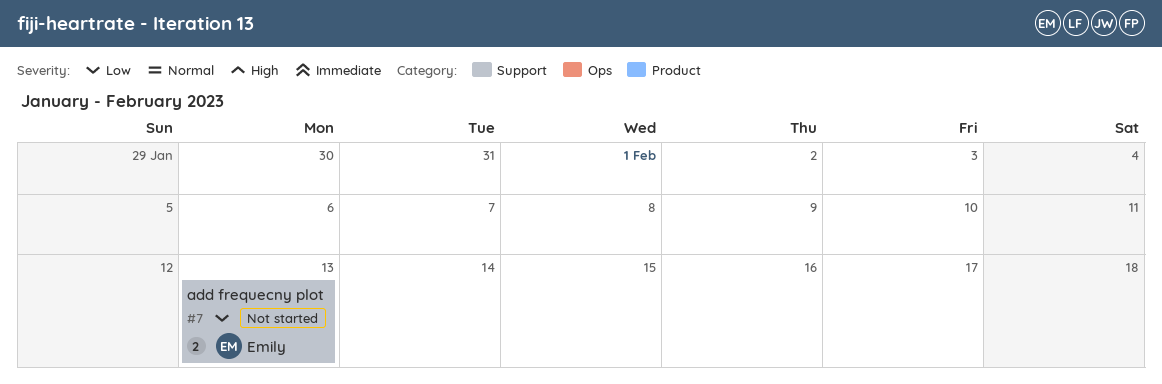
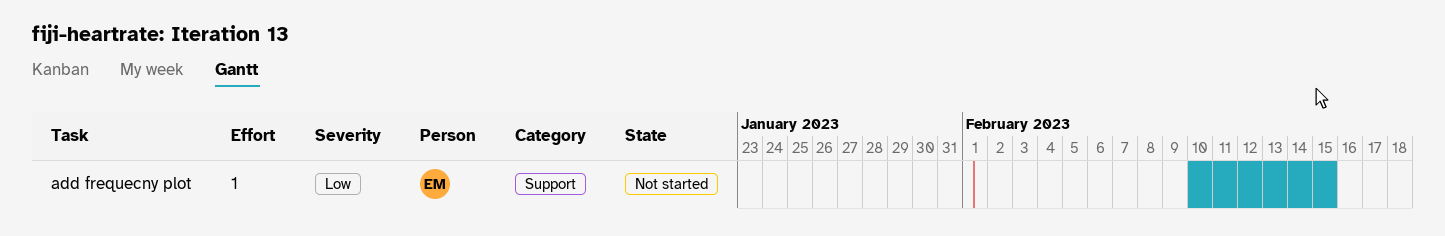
add frequecny plot, estimate: 2 -> 1
add frequecny plot, due: Feb 13 -> Feb 15

